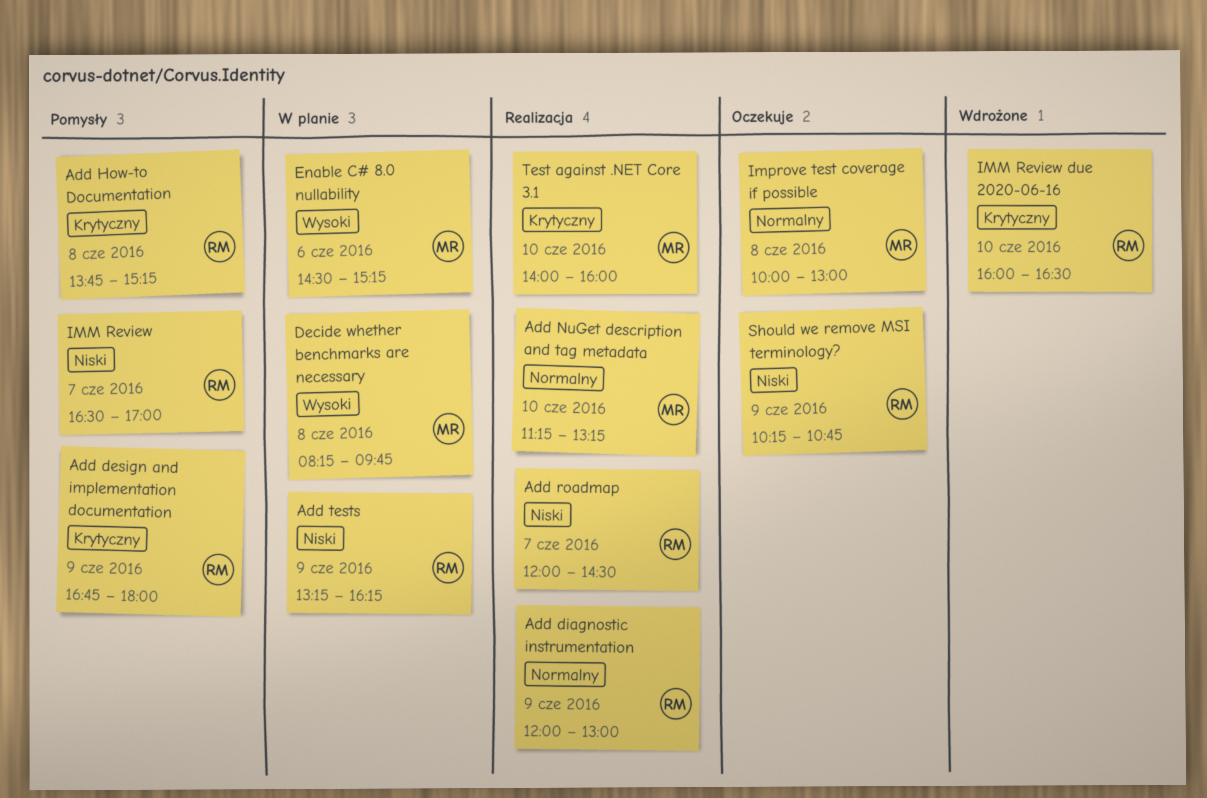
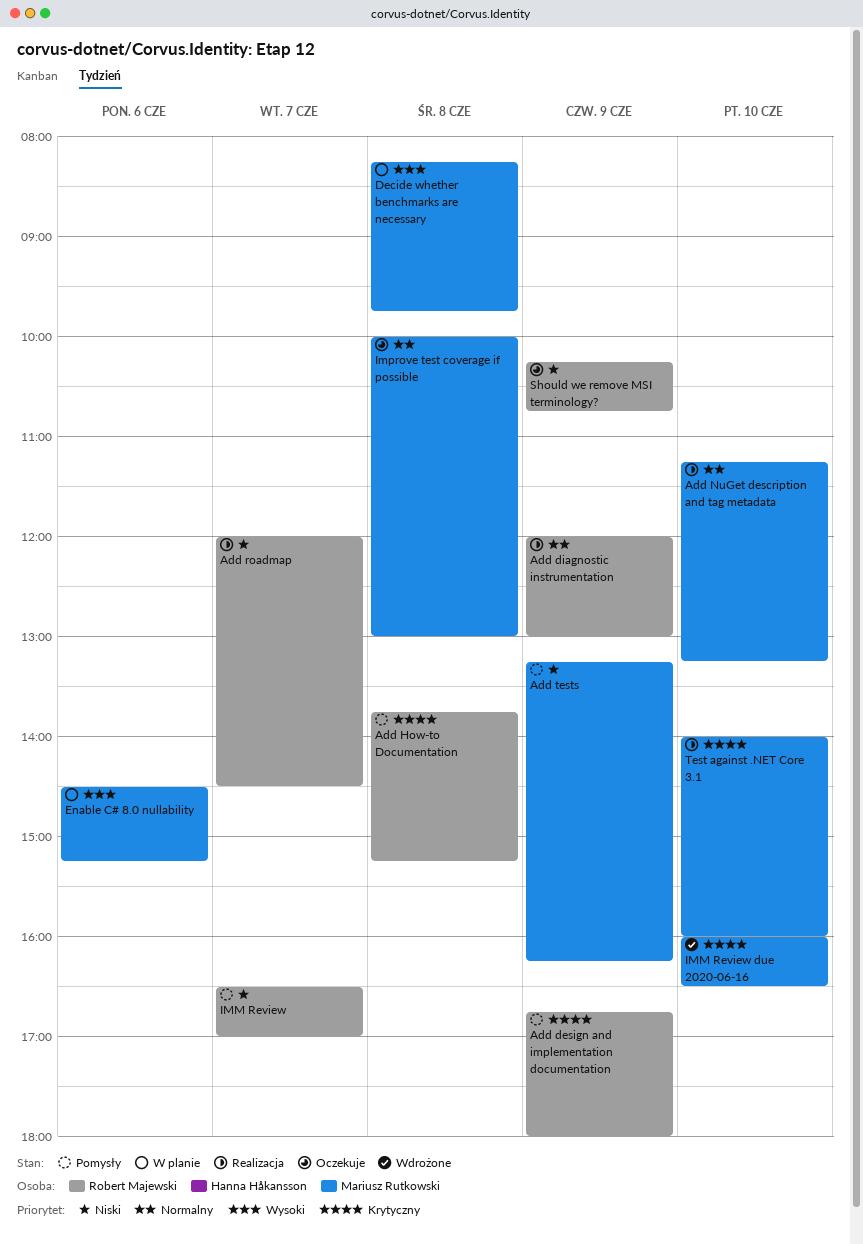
Add tests, status: W planie -> Pomysły
Add tests, owner: Robert Majewski -> Mariusz Rutkowski
IMM Review due 2020-06-16, owner: Robert Majewski -> Mariusz Rutkowski

